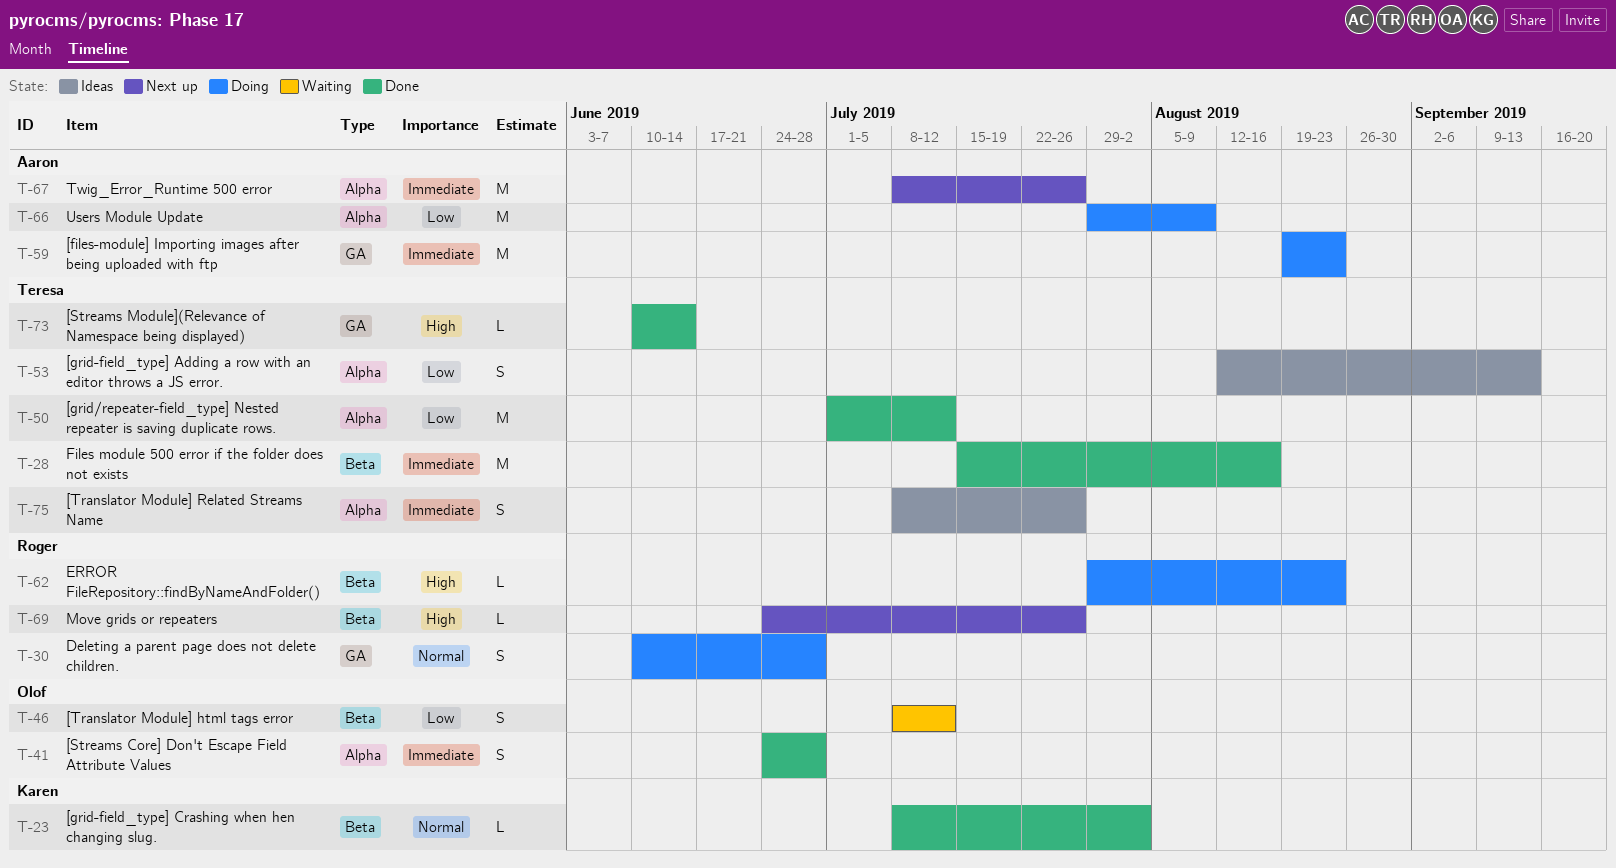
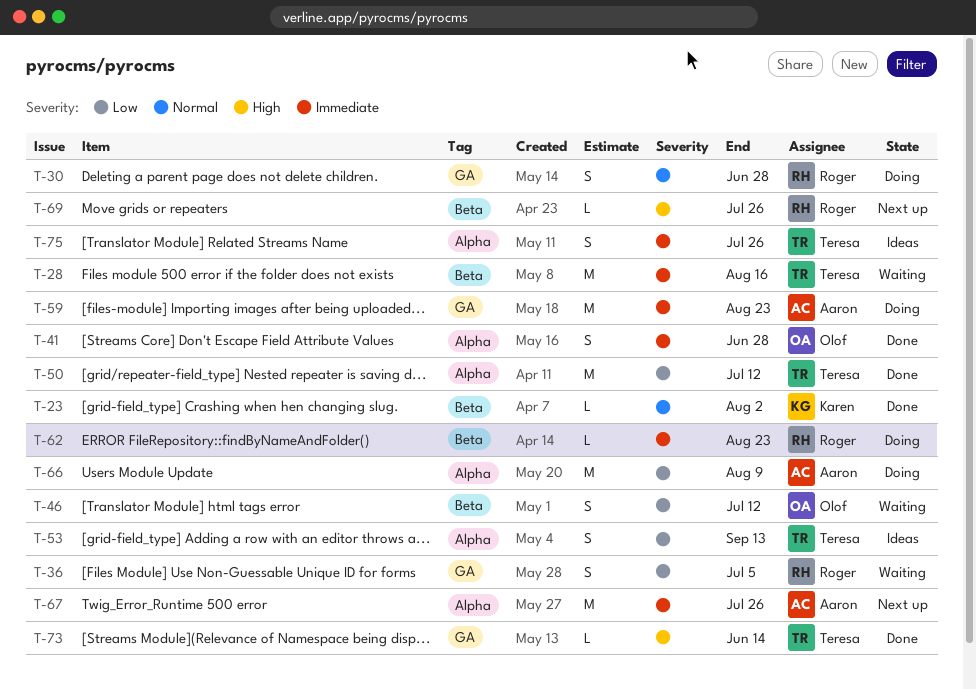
T-28, status: Done -> Waiting
T-36: none -> present
T-62, priority: High -> Immediate

